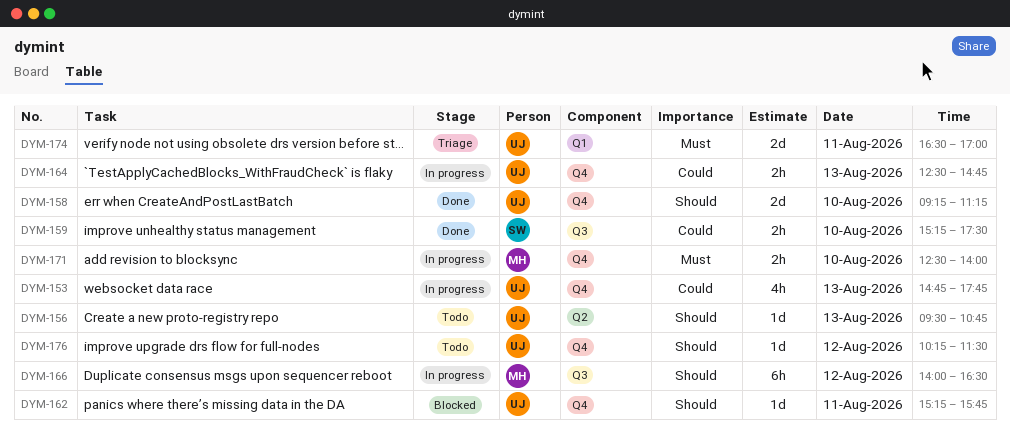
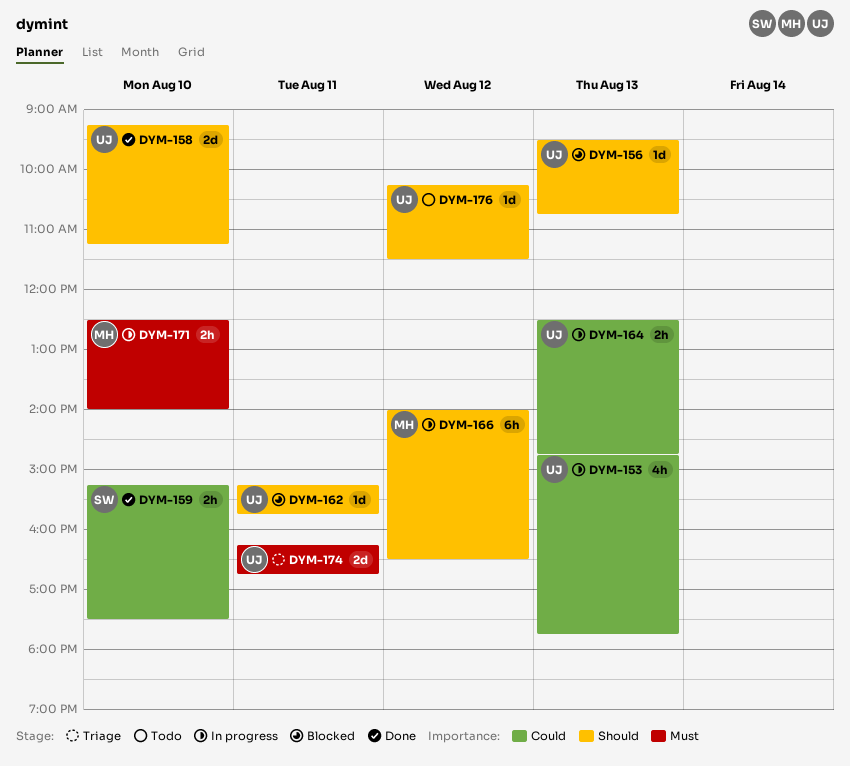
DYM-156, status: Todo -> Blocked
DYM-174, begins: 16:30 -> 16:15
DYM-174, ends: 17:00 -> 16:45

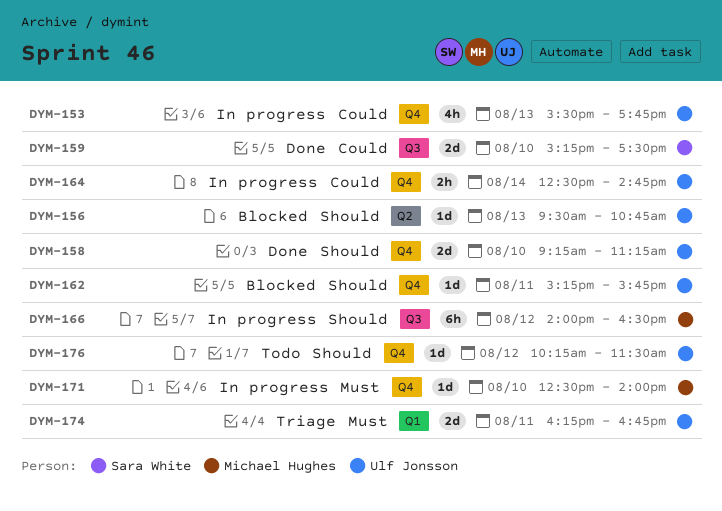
DYM-153, begins: 14:45 -> 15:30
DYM-159, estimate: 2h -> 2d
DYM-164, day: Aug 13 -> Aug 14
DYM-171, estimate: 2h -> 1d

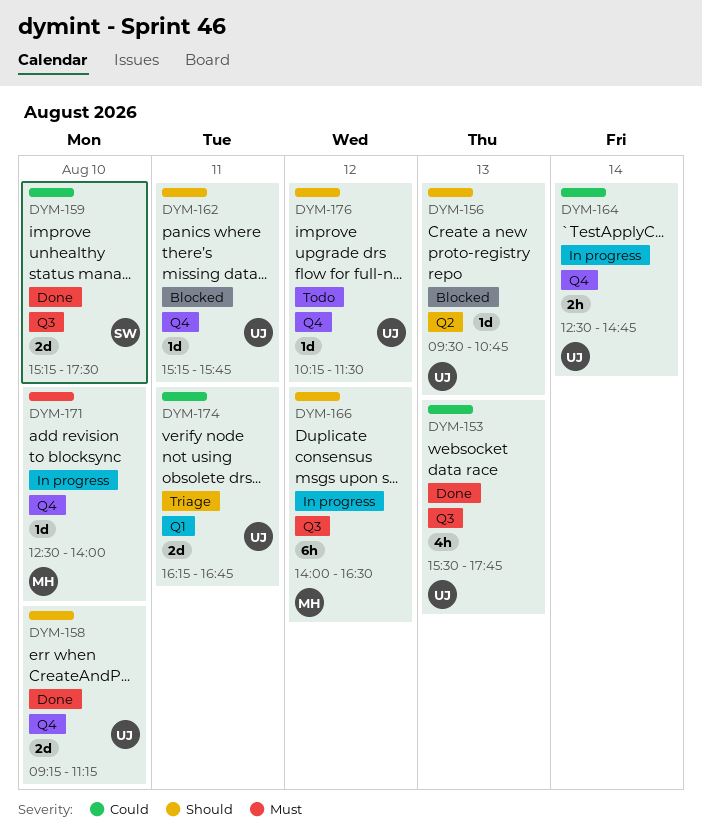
DYM-153, status: In progress -> Done
DYM-153, label: Q4 -> Q3
DYM-174, priority: Must -> Could

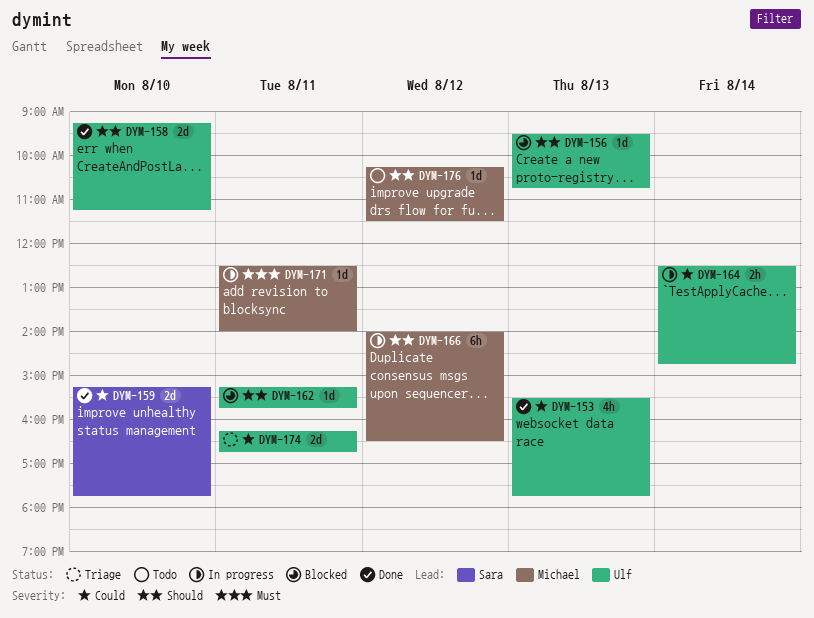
DYM-159, ends: 17:30 -> 17:45
DYM-171, day: Aug 10 -> Aug 11
DYM-176, owner: Ulf -> Michael

